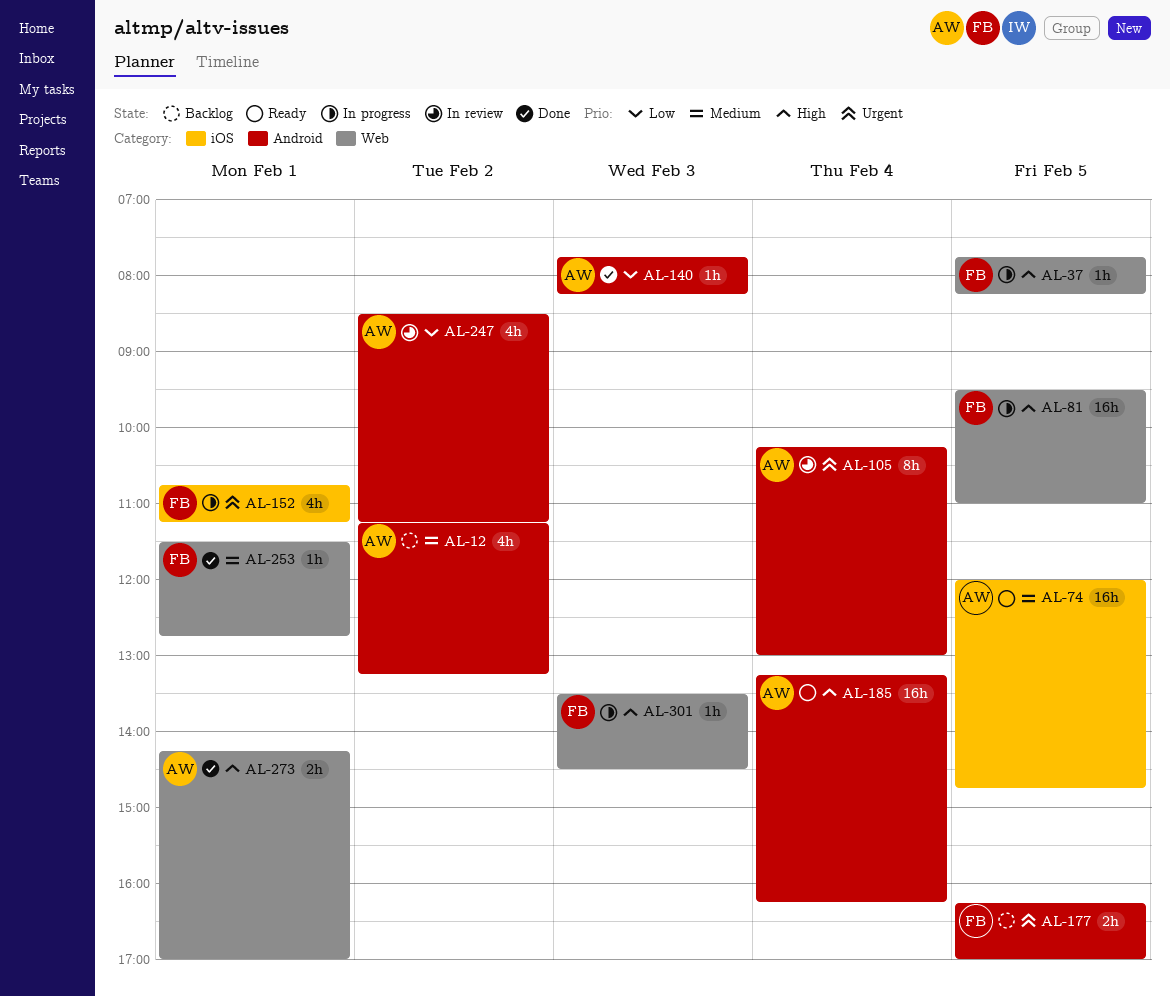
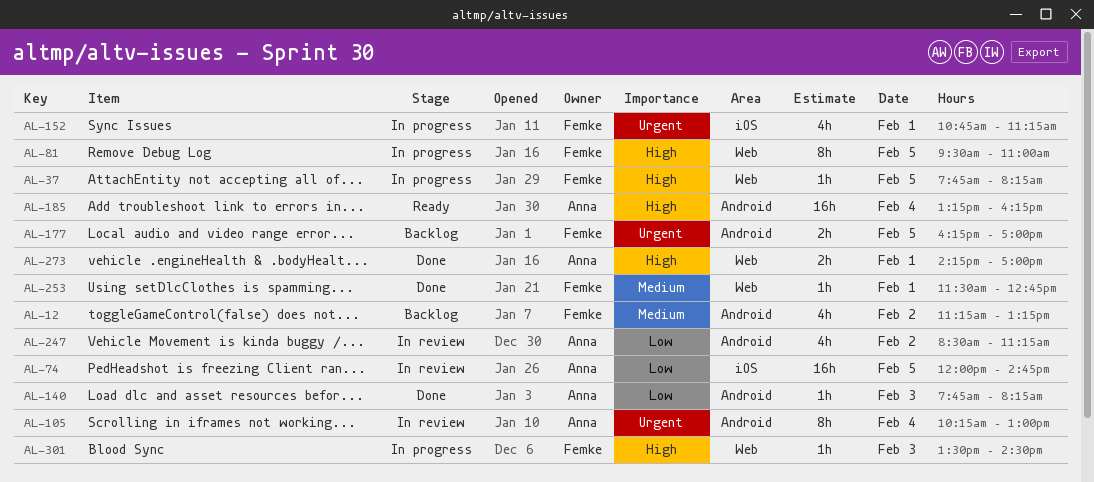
AL-12, owner: Anna -> Femke
AL-74, status: Ready -> In review
AL-74, priority: Medium -> Low
AL-81, estimate: 16h -> 8h

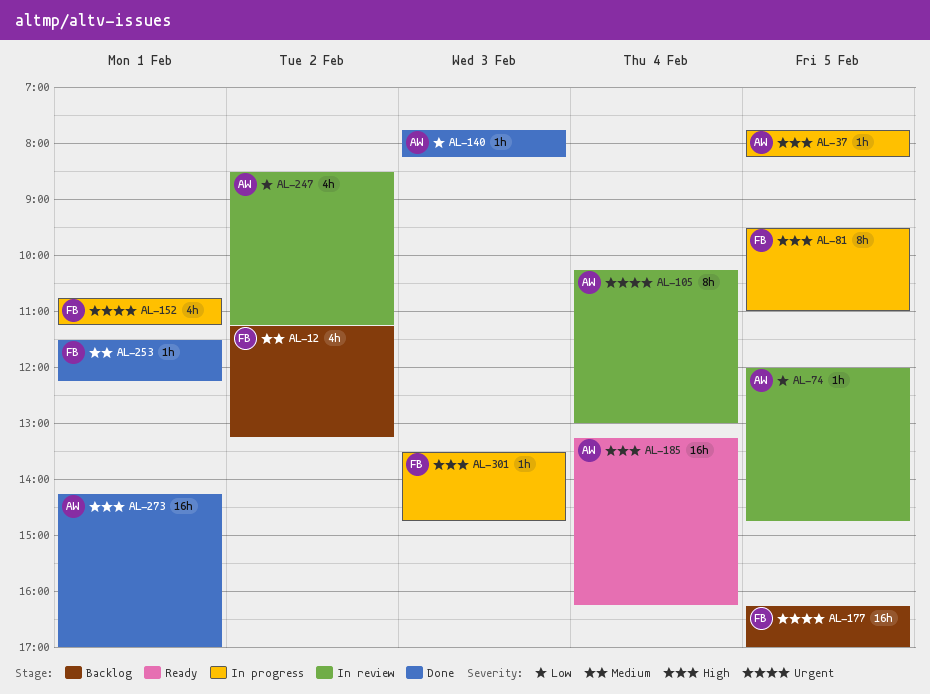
AL-37, owner: Femke -> Anna
AL-74, estimate: 16h -> 1h
AL-177, estimate: 2h -> 16h
AL-253, ends: 12:45 -> 12:15
AL-273, estimate: 2h -> 16h
AL-301, ends: 14:30 -> 14:45

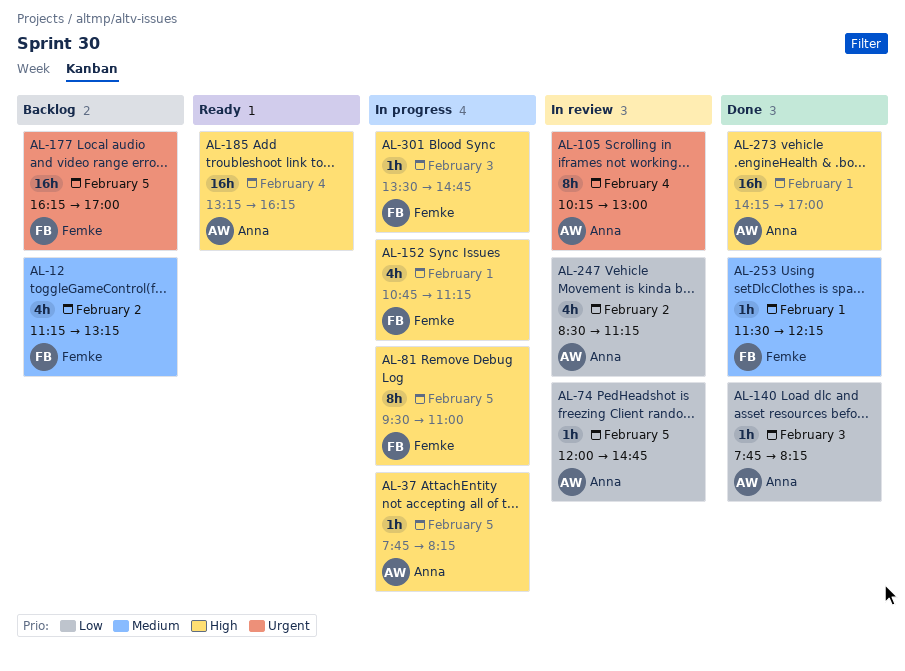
AL-152, priority: Urgent -> High

